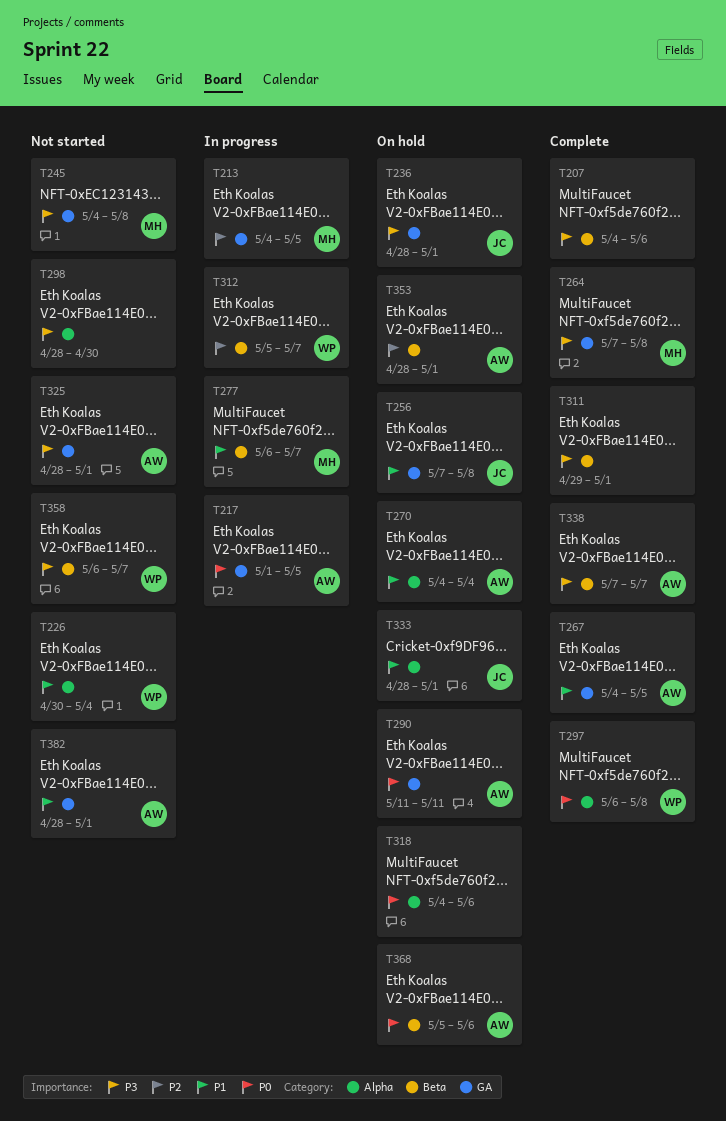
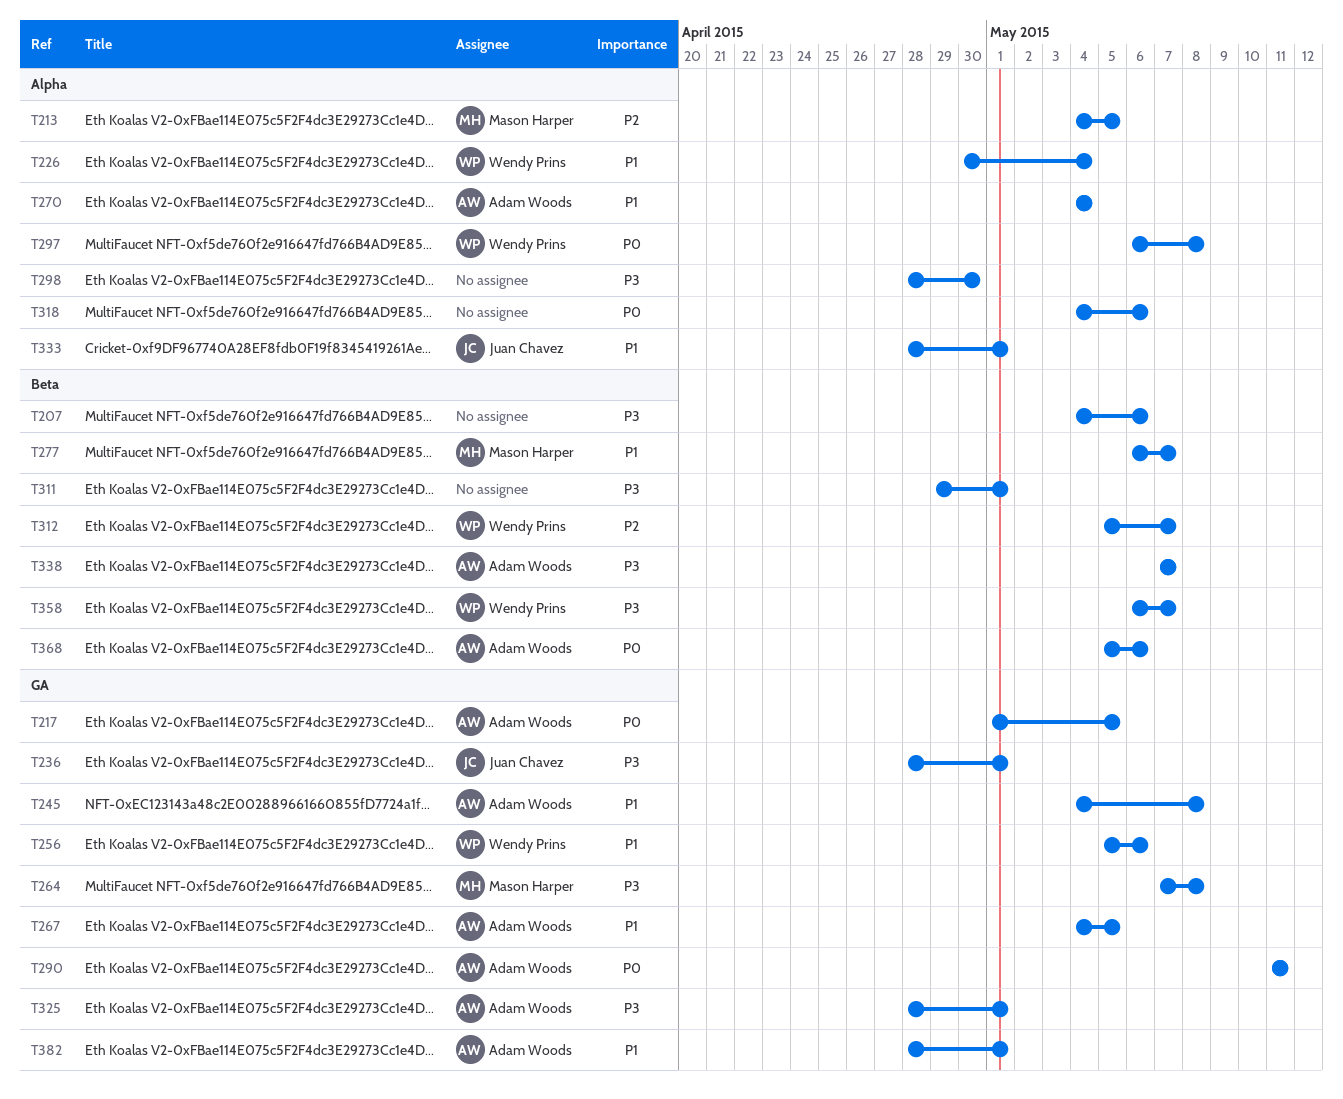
T213, label: GA -> Alpha
T245, owner: Mason Harper -> Adam Woods
T245, priority: P3 -> P1
T256, owner: Juan Chavez -> Wendy Prins
T256, start: May 7 -> May 5
T256, due: May 8 -> May 6
T353: present -> none

